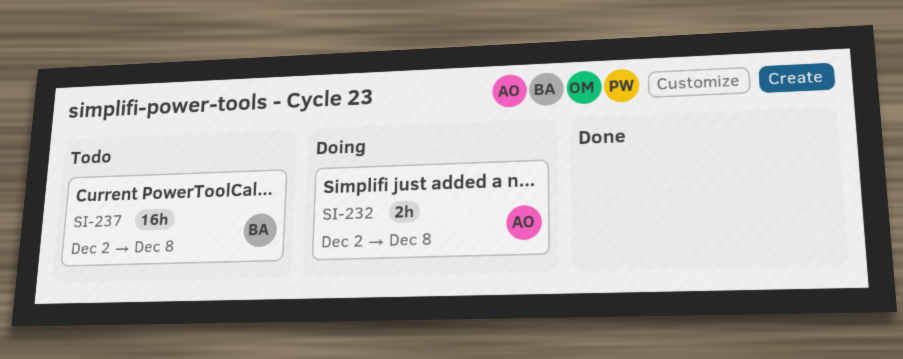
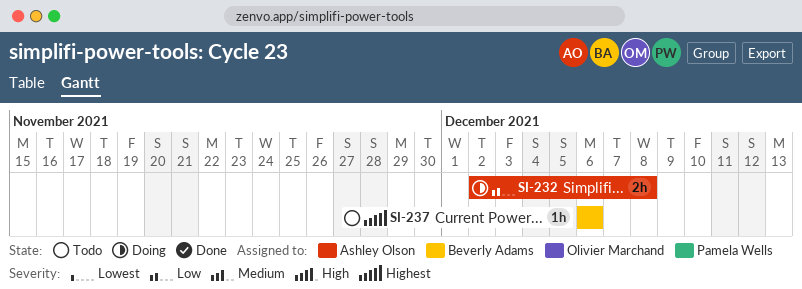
SI-237, estimate: 16h -> 1h
SI-237, start: Dec 2 -> Dec 6
SI-237, due: Dec 8 -> Dec 6

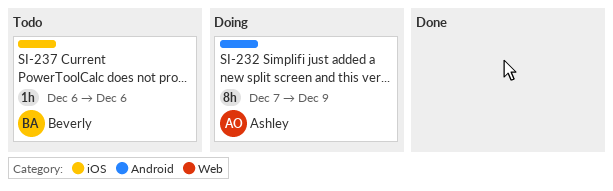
SI-232, estimate: 2h -> 8h
SI-232, start: Dec 2 -> Dec 7
SI-232, due: Dec 8 -> Dec 9

